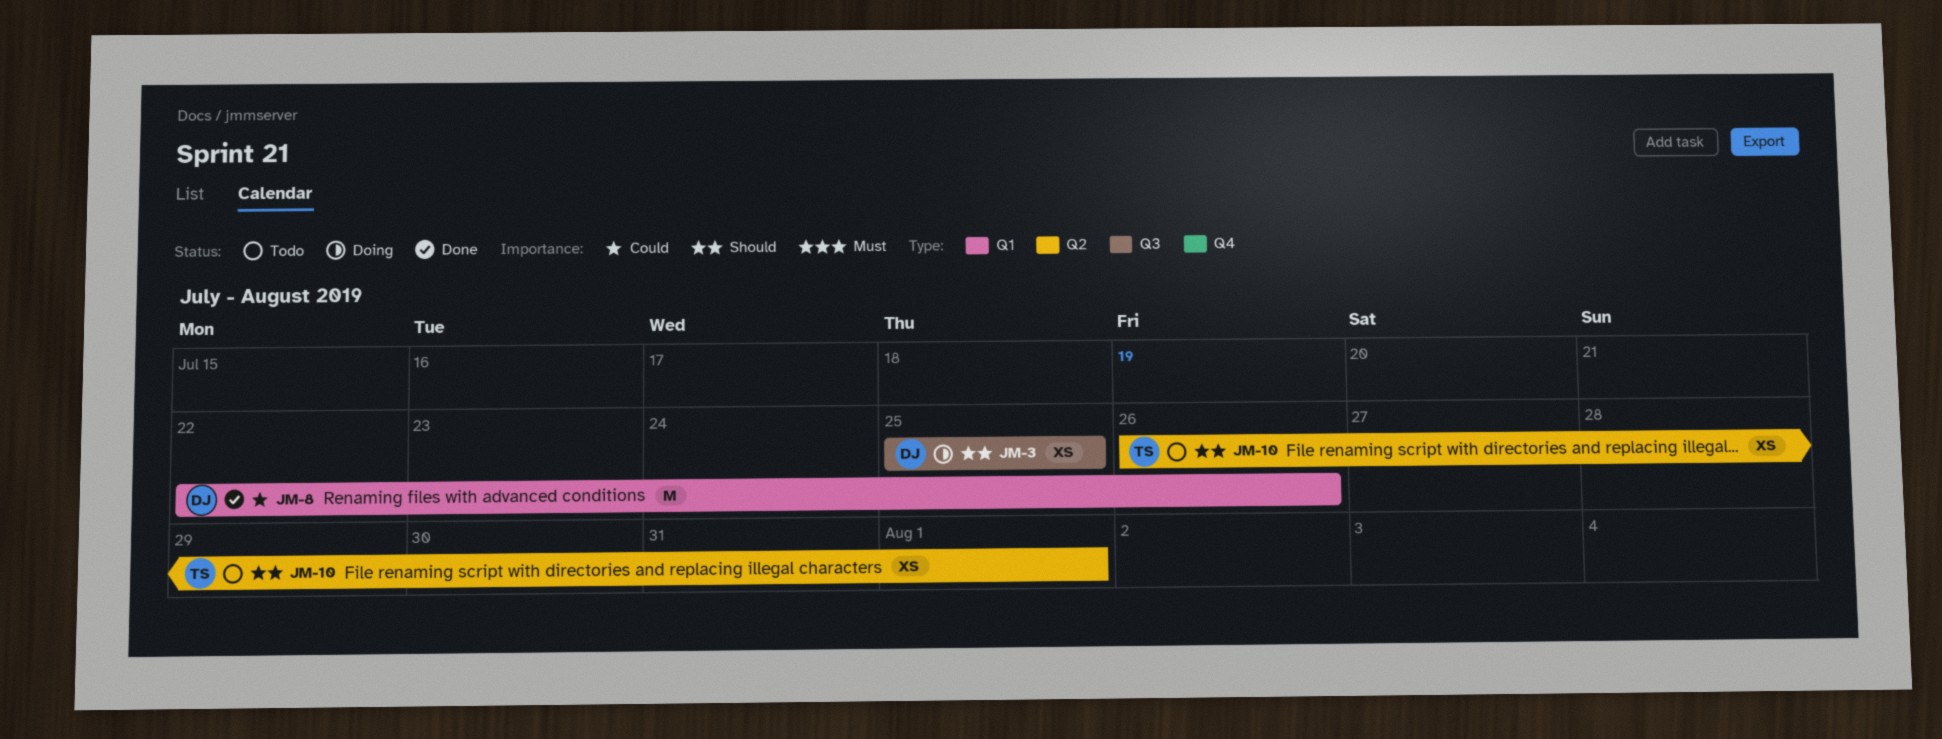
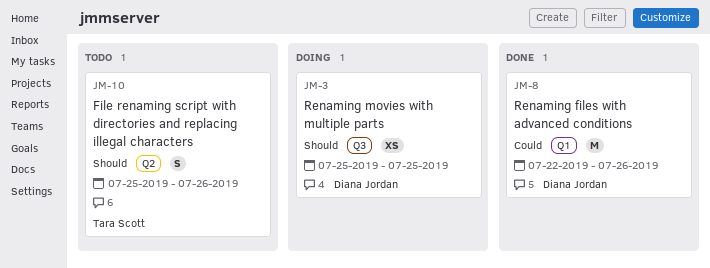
JM-10, estimate: XS -> S
JM-10, start: Jul 26 -> Jul 25
JM-10, due: Aug 1 -> Jul 26

